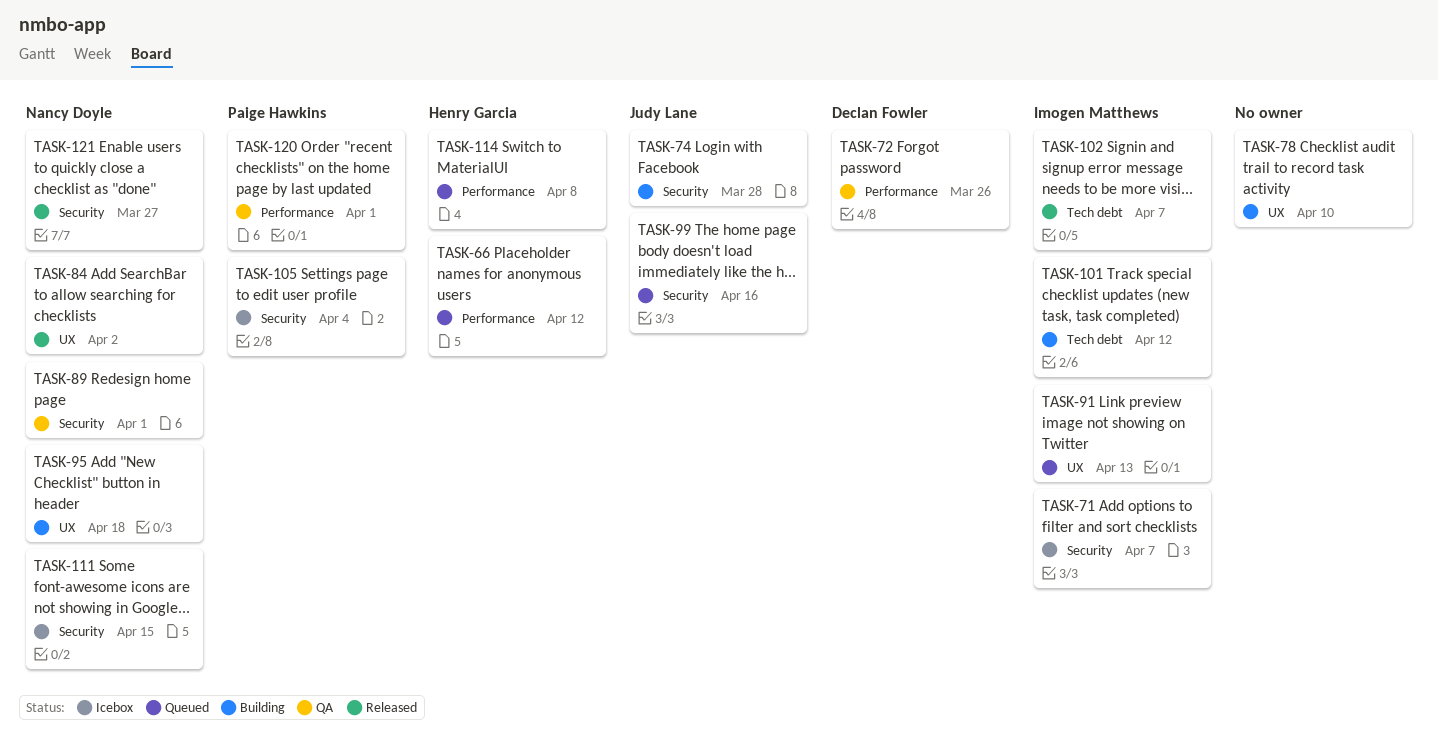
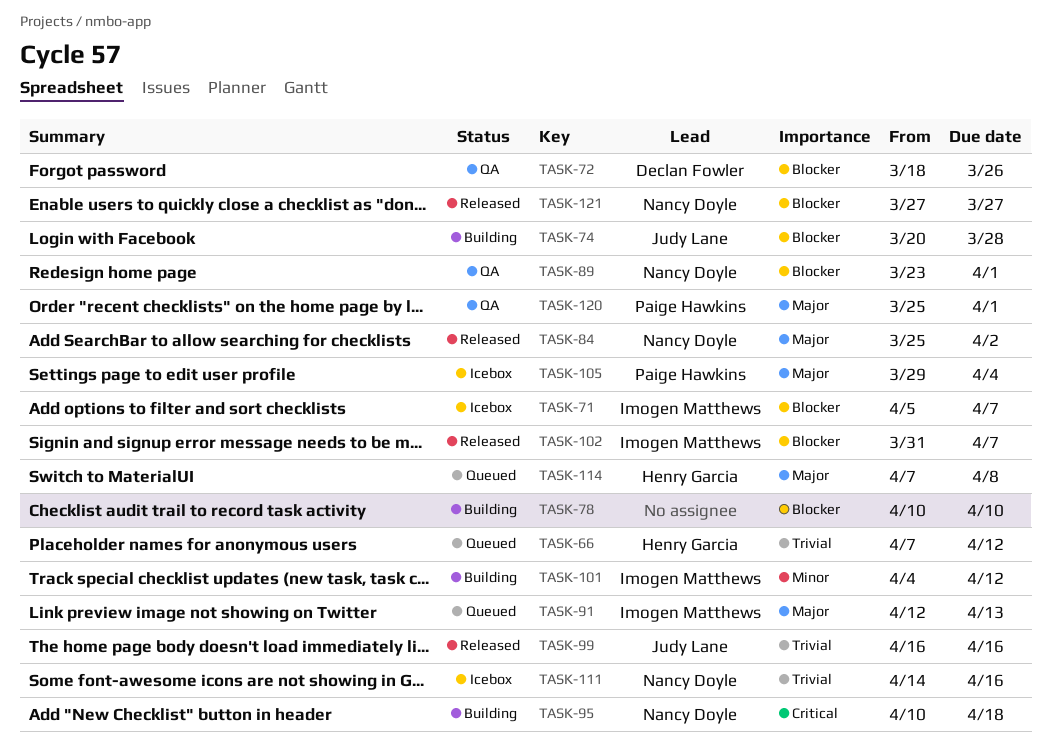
TASK-99, status: Queued -> Released
TASK-111, due: Apr 15 -> Apr 16

